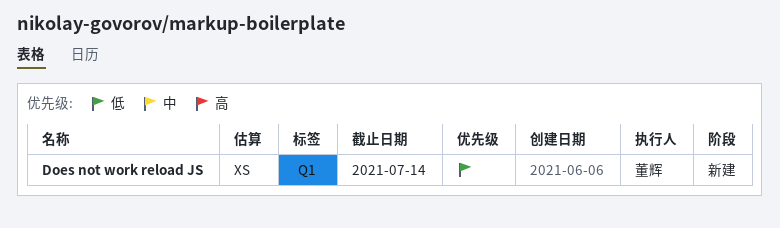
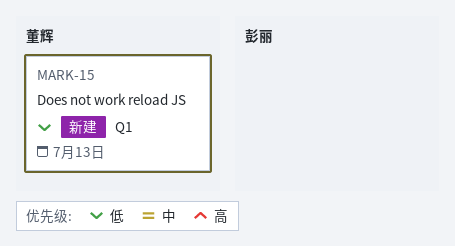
Does not work reload JS, due: Jul 14 -> Jul 13

